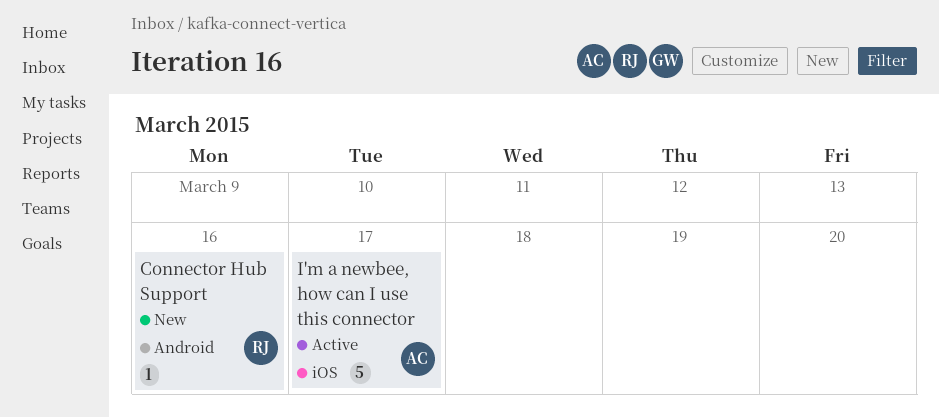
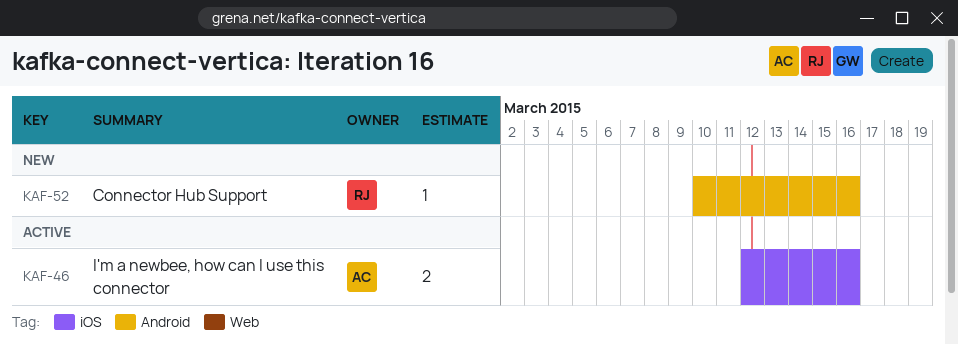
I'm a newbee, how can I use this connector, estimate: 5 -> 2
I'm a newbee, how can I use this connector, due: Mar 17 -> Mar 16

